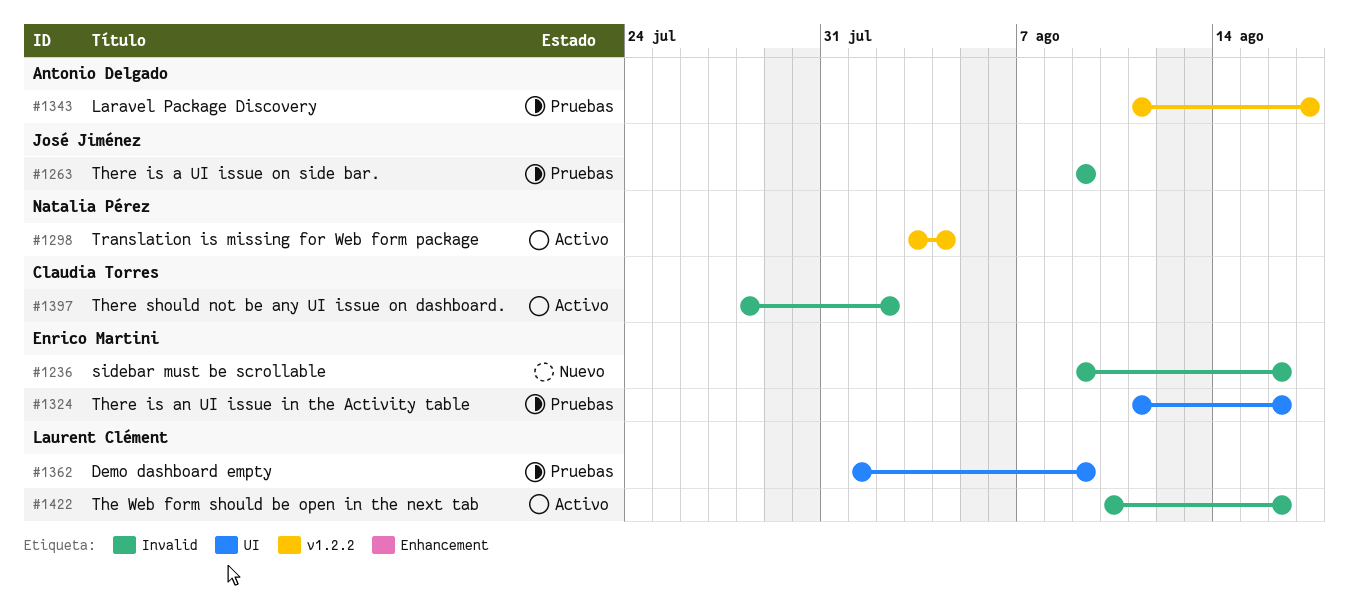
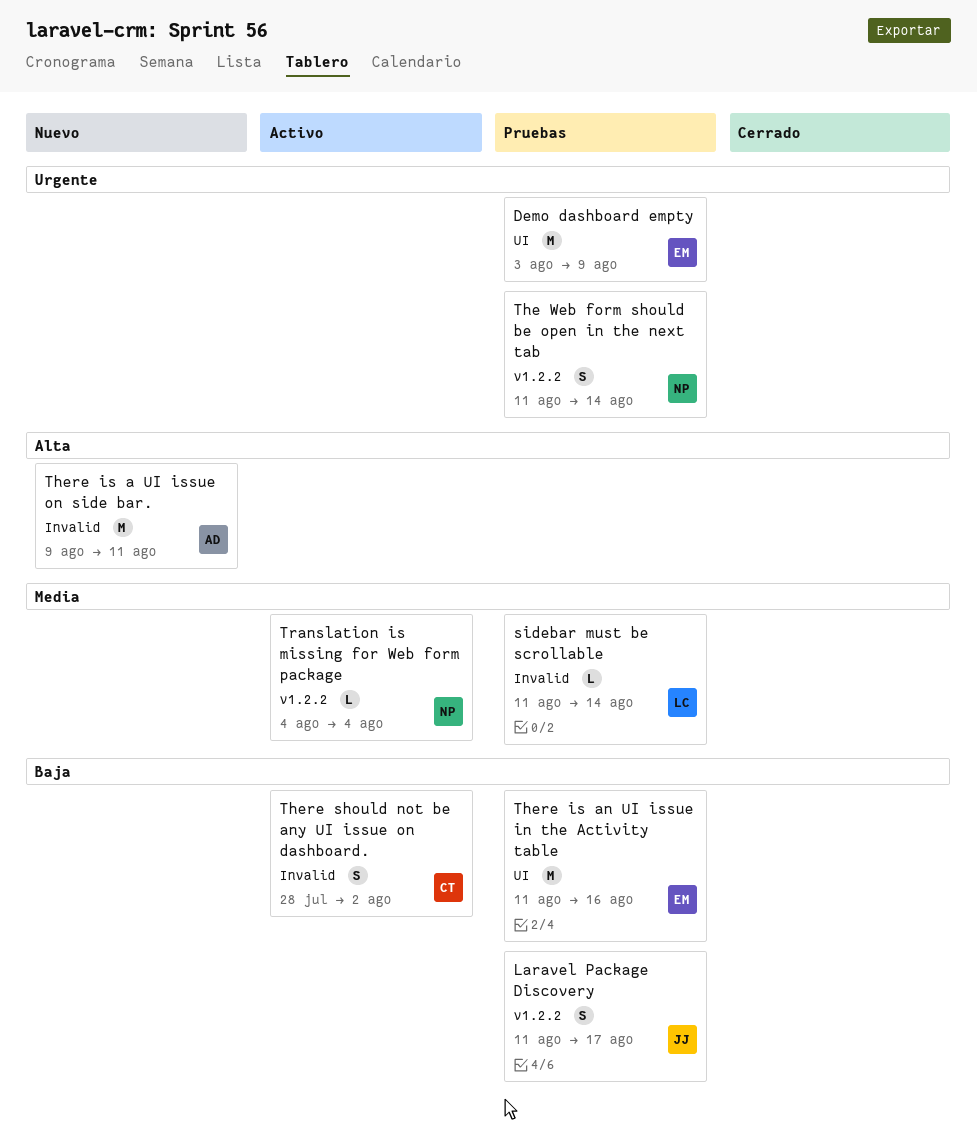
Demo dashboard empty, owner: Laurent Clément -> Enrico Martini
Demo dashboard empty, start: Aug 1 -> Aug 3
Laravel Package Discovery, owner: Antonio Delgado -> José Jiménez
sidebar must be scrollable, status: Nuevo -> Pruebas
sidebar must be scrollable, owner: Enrico Martini -> Laurent Clément
sidebar must be scrollable, start: Aug 9 -> Aug 11
sidebar must be scrollable, due: Aug 16 -> Aug 14
The Web form should be open in the next tab, status: Activo -> Pruebas
The Web form should be open in the next tab, owner: Laurent Clément -> Natalia Pérez
The Web form should be open in the next tab, label: Invalid -> v1.2.2
The Web form should be open in the next tab, start: Aug 10 -> Aug 11
The Web form should be open in the next tab, due: Aug 16 -> Aug 14
There is a UI issue on side bar., status: Pruebas -> Nuevo
There is a UI issue on side bar., owner: José Jiménez -> Antonio Delgado
There is a UI issue on side bar., due: Aug 9 -> Aug 11
Translation is missing for Web form package, start: Aug 3 -> Aug 4

